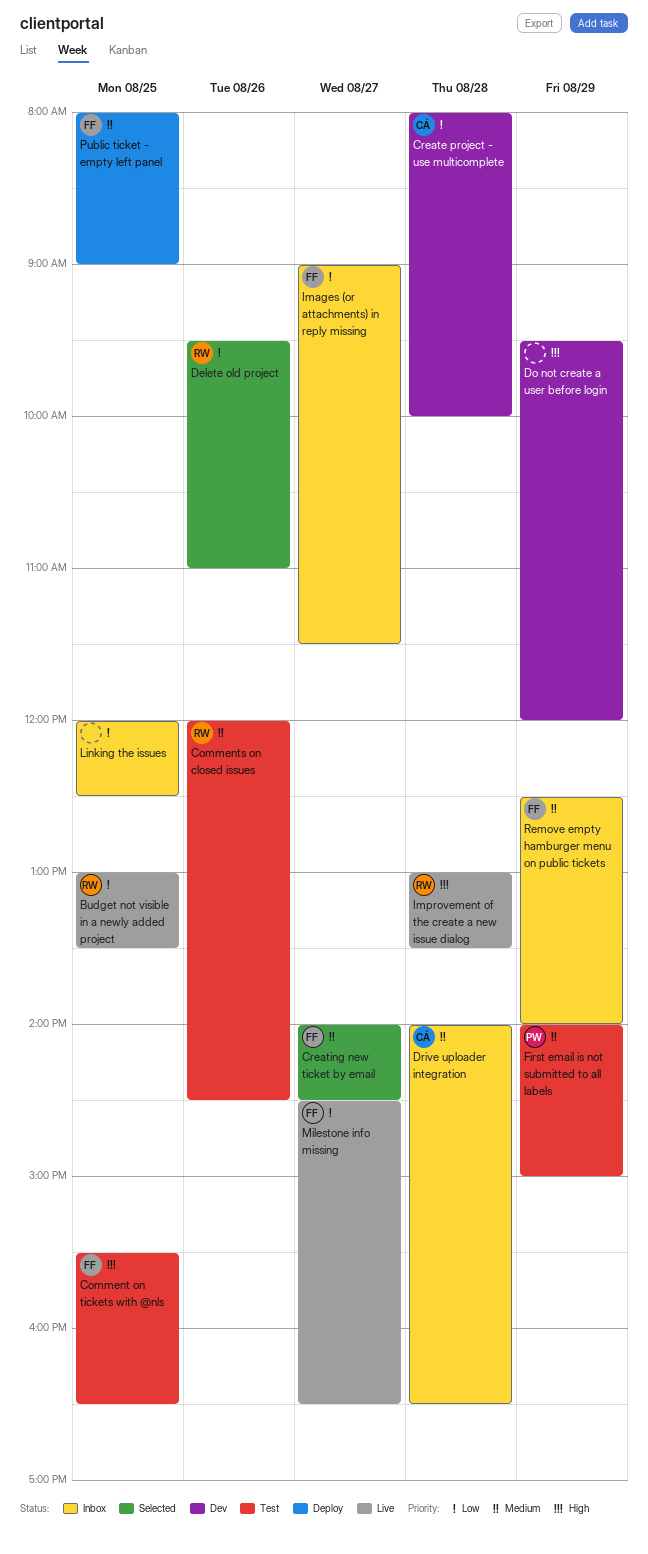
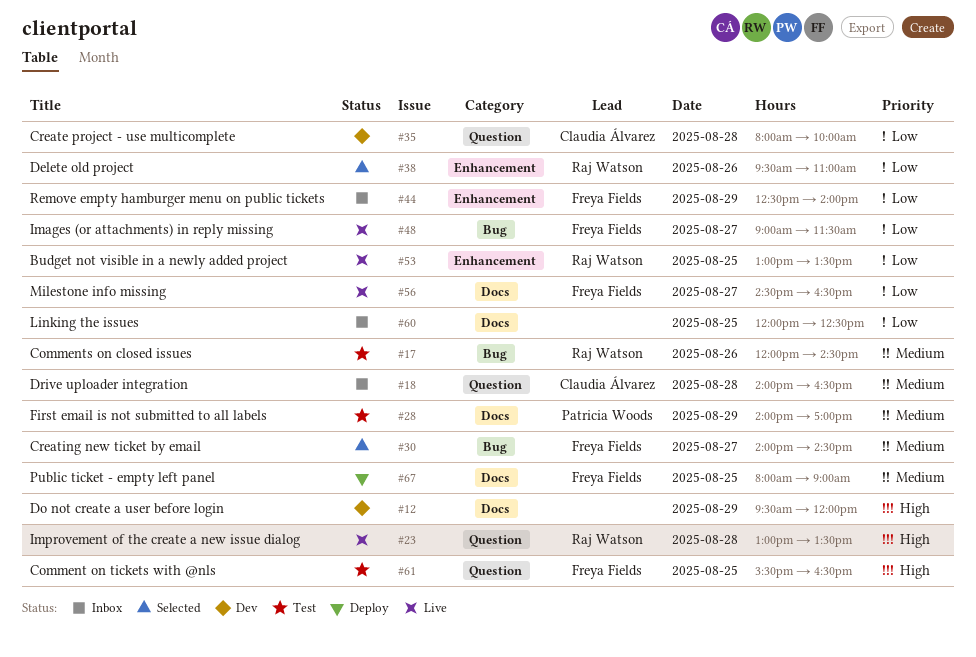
First email is not submitted to all labels, ends: 15:00 -> 17:00
Images (or attachments) in reply missing, status: Inbox -> Live
Remove empty hamburger menu on public tickets, priority: Medium -> Low

